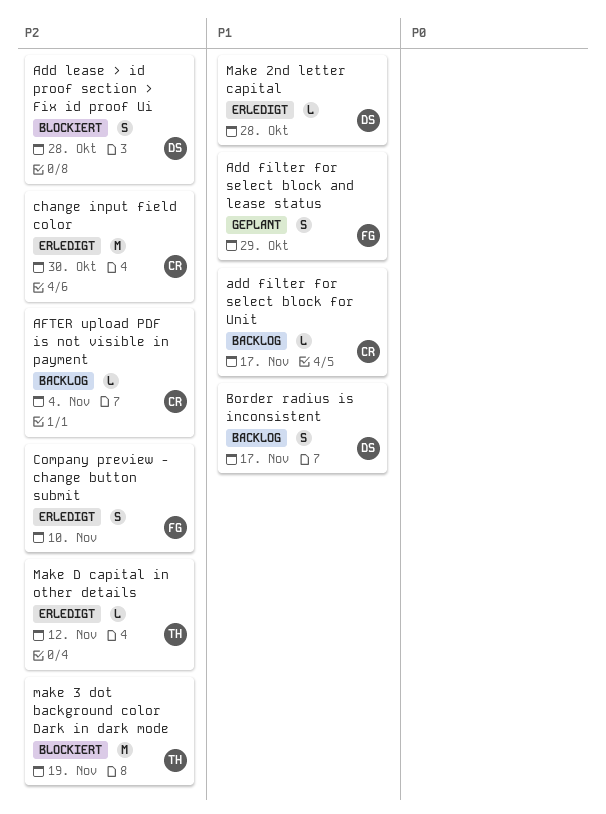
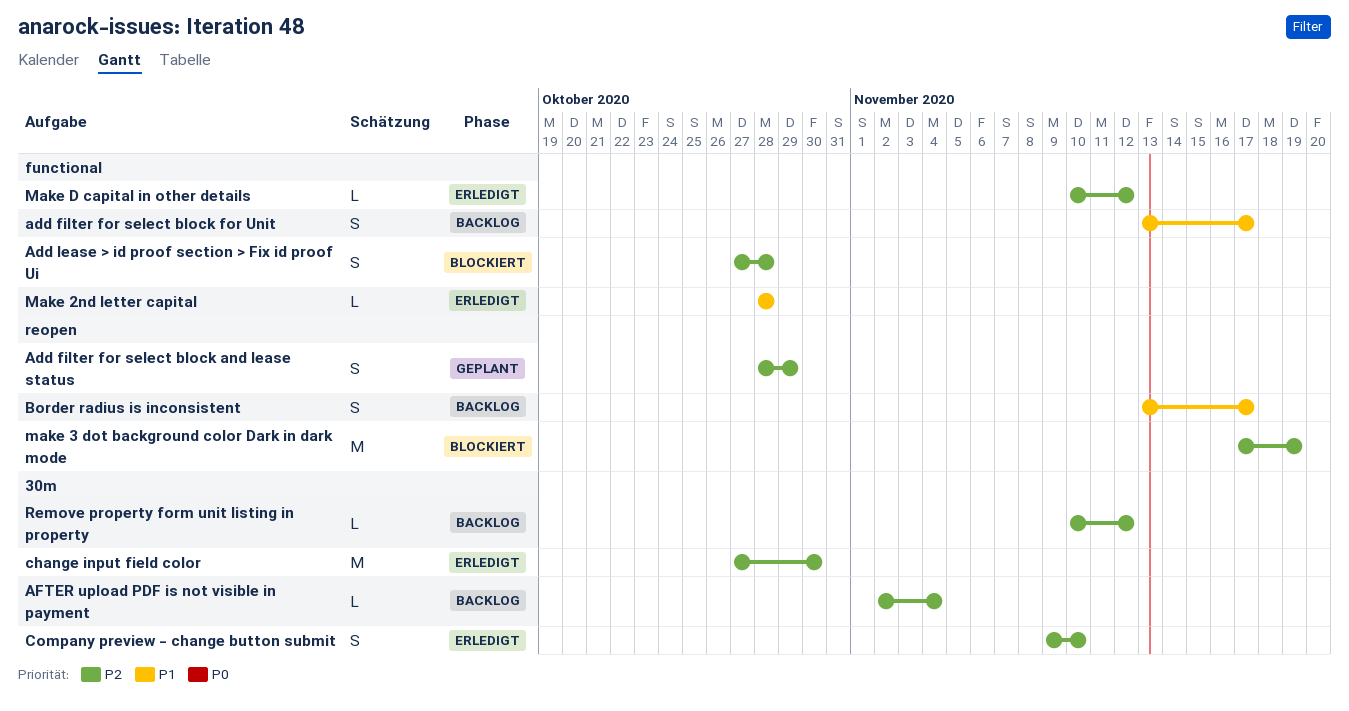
Add filter for select block and lease status, priority: P1 -> P2
add filter for select block for Unit, estimate: L -> S
Remove property form unit listing in property: none -> present

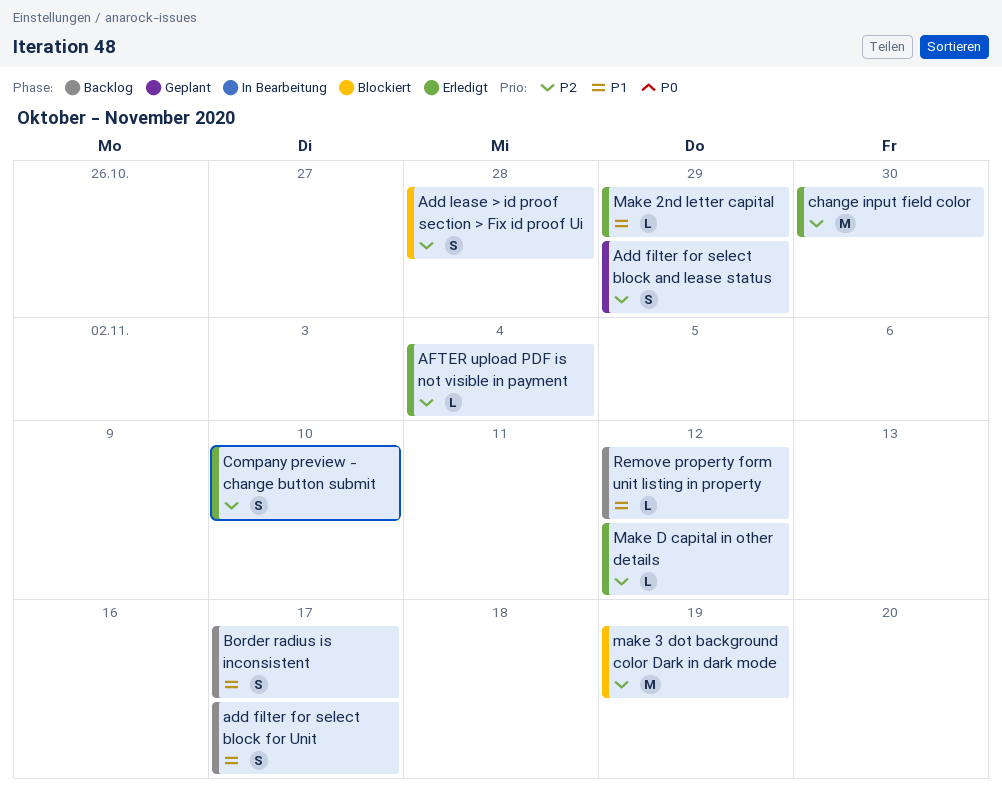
AFTER upload PDF is not visible in payment, status: Backlog -> Erledigt
Make 2nd letter capital, due: Oct 28 -> Oct 29
Remove property form unit listing in property, priority: P2 -> P1

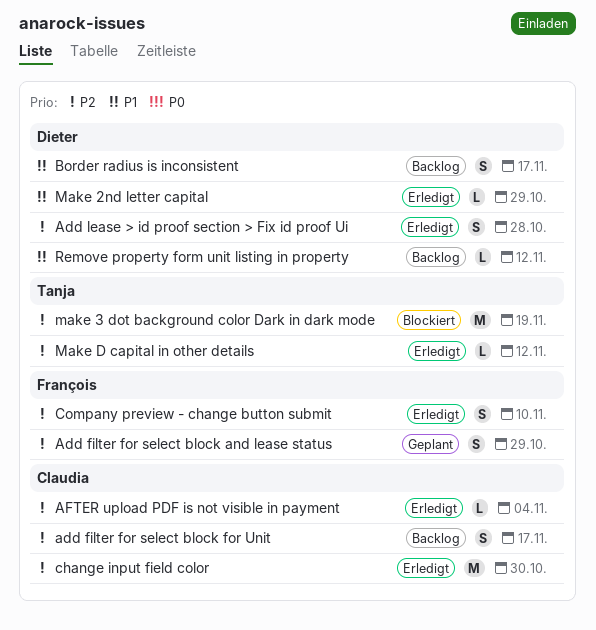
add filter for select block for Unit, priority: P1 -> P2
Add lease > id proof section > Fix id proof Ui, status: Blockiert -> Erledigt

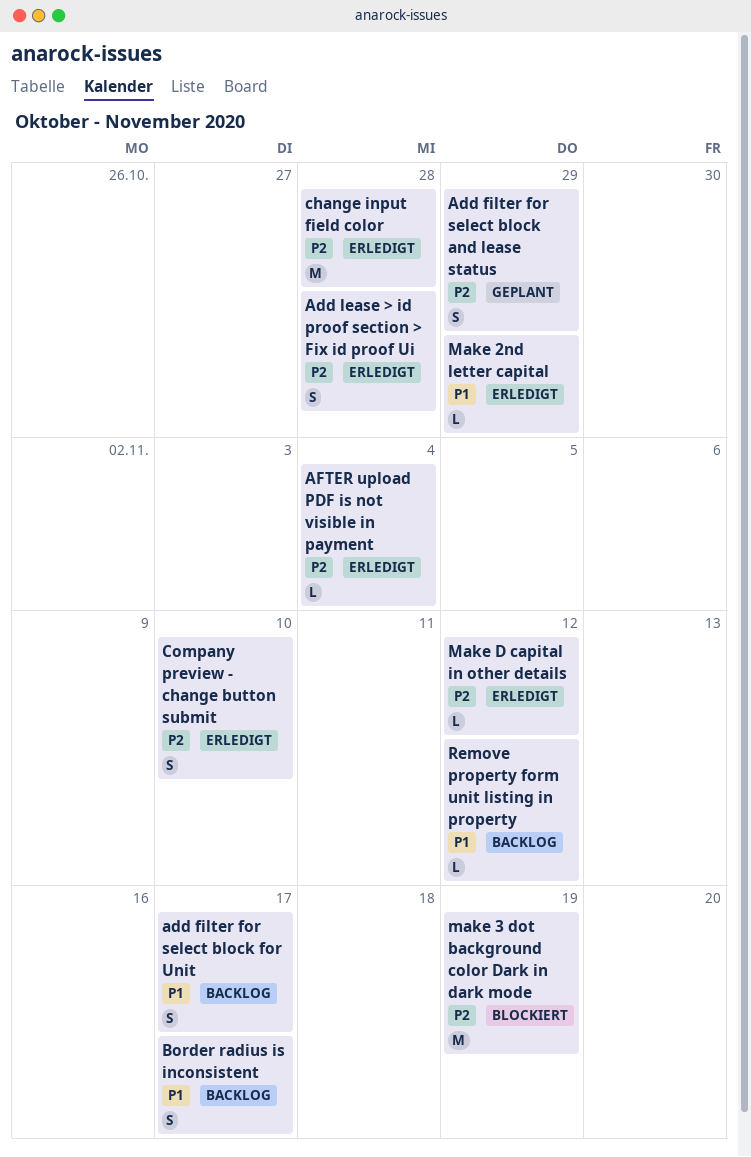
add filter for select block for Unit, priority: P2 -> P1
change input field color, due: Oct 30 -> Oct 28

